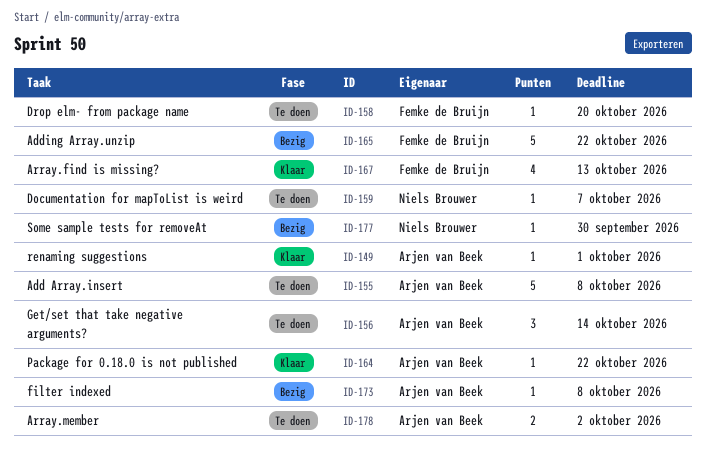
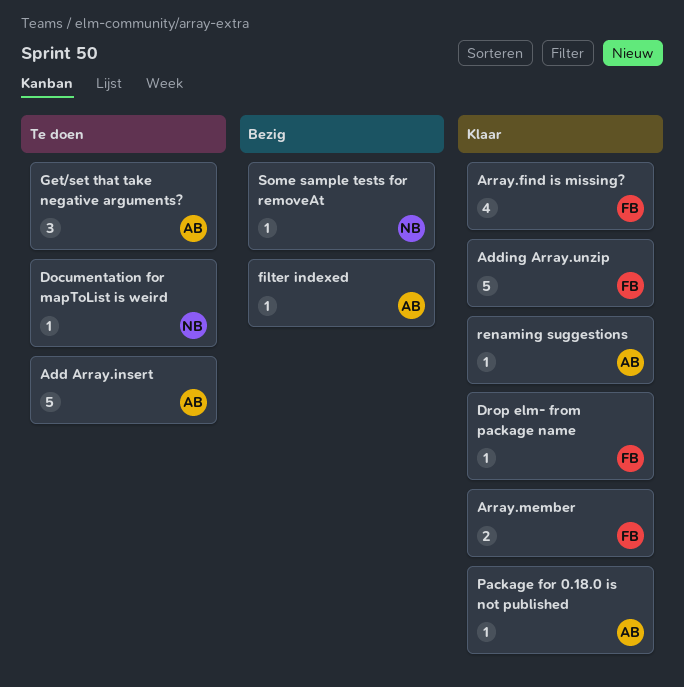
Adding Array.unzip, status: Bezig -> Klaar
Array.member, status: Te doen -> Klaar
Array.member, owner: Arjen van Beek -> Femke de Bruijn
Drop elm- from package name, status: Te doen -> Klaar

